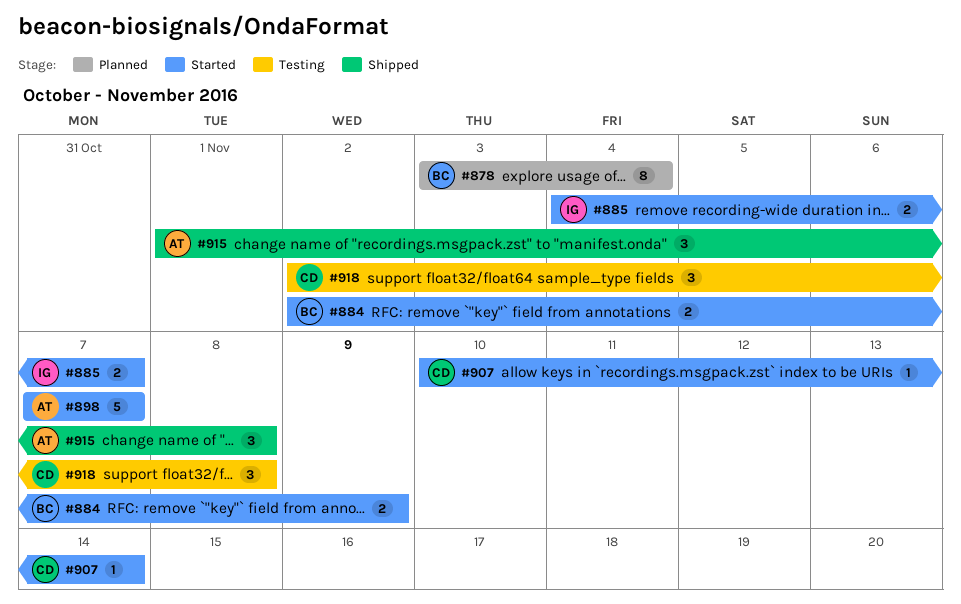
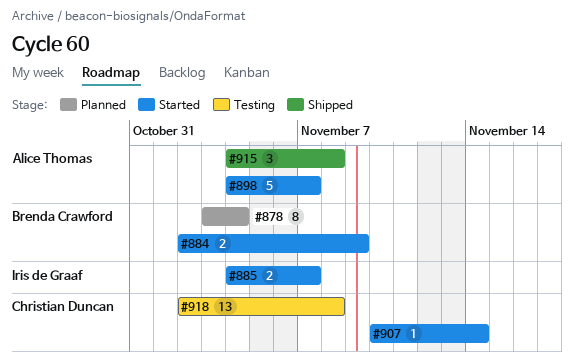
#898, start: Nov 7 -> Nov 4
#915, start: Nov 1 -> Nov 4
#918, estimate: 3 -> 13

